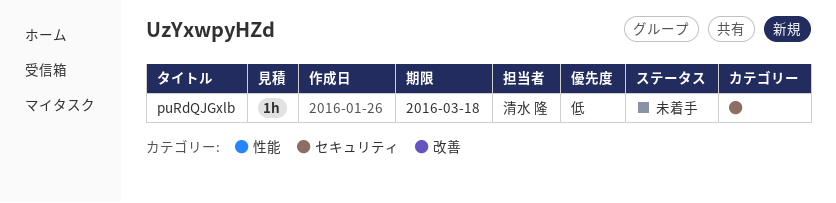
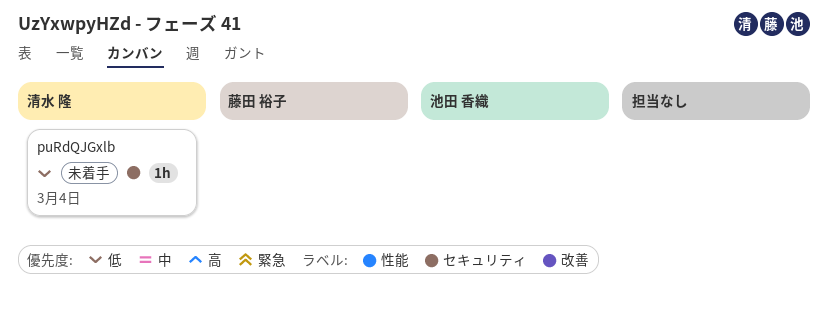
puRdQJGxlb, due: Mar 18 -> Mar 4

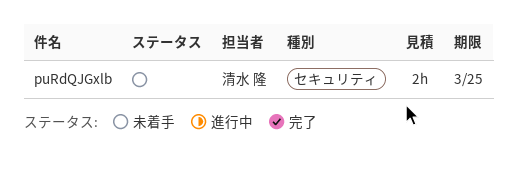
puRdQJGxlb, estimate: 1h -> 2h
puRdQJGxlb, due: Mar 4 -> Mar 25

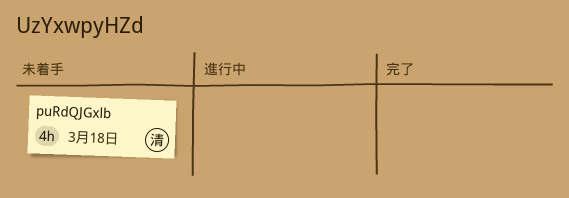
puRdQJGxlb, estimate: 2h -> 4h
puRdQJGxlb, due: Mar 25 -> Mar 18

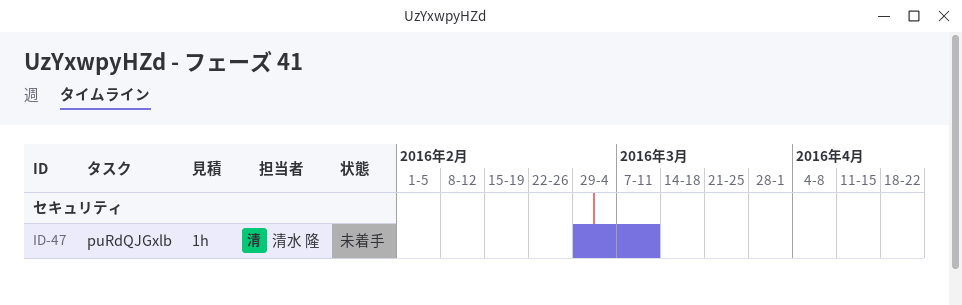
puRdQJGxlb, estimate: 4h -> 1h
puRdQJGxlb, due: Mar 18 -> Mar 11

